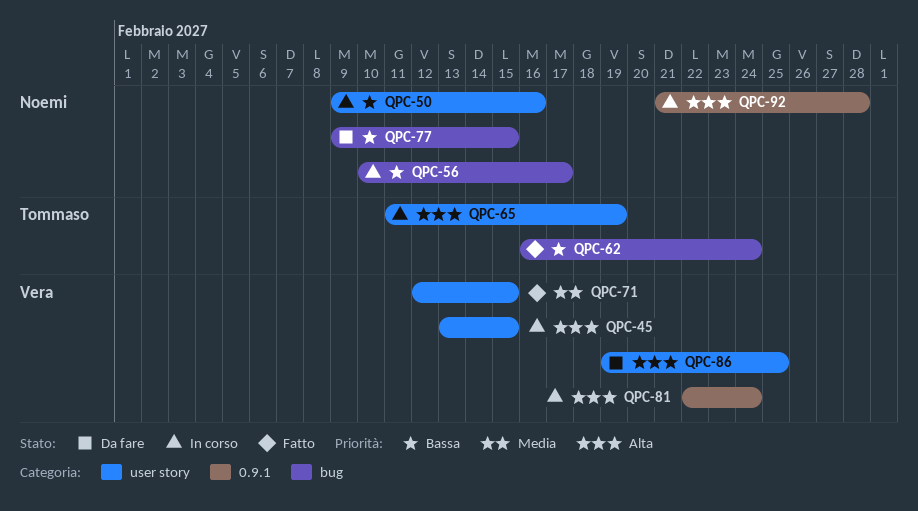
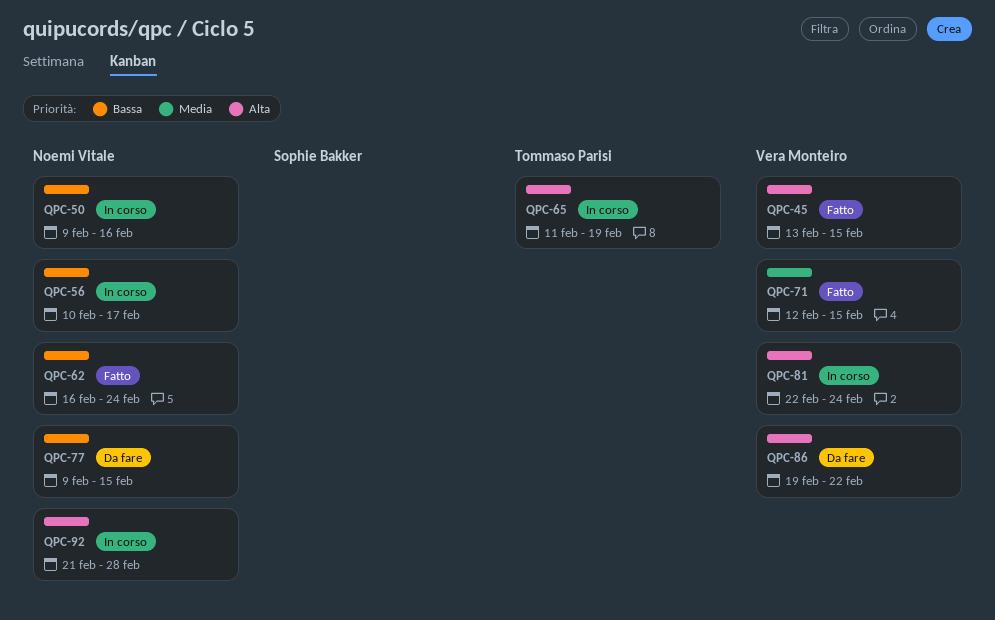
QPC-45, status: In corso -> Fatto
QPC-62, owner: Tommaso Parisi -> Noemi Vitale
QPC-86, due: Feb 25 -> Feb 22

